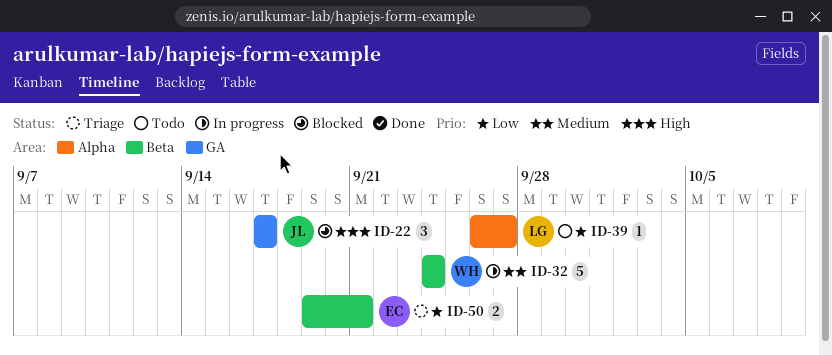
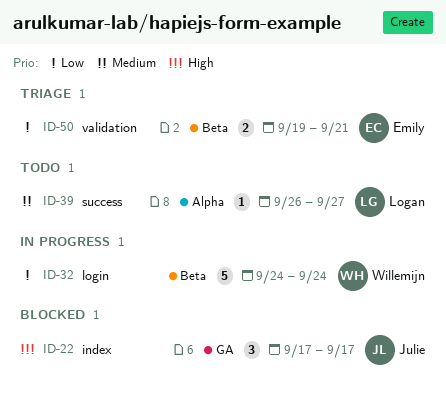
ID-32, priority: Medium -> Low
ID-39, priority: Low -> Medium

